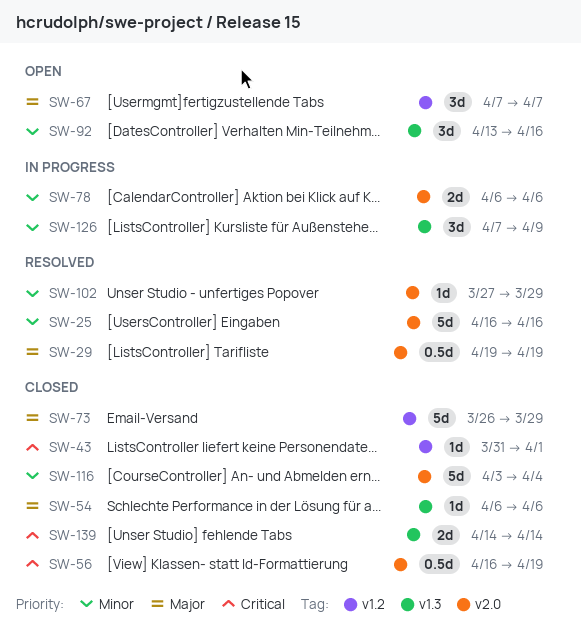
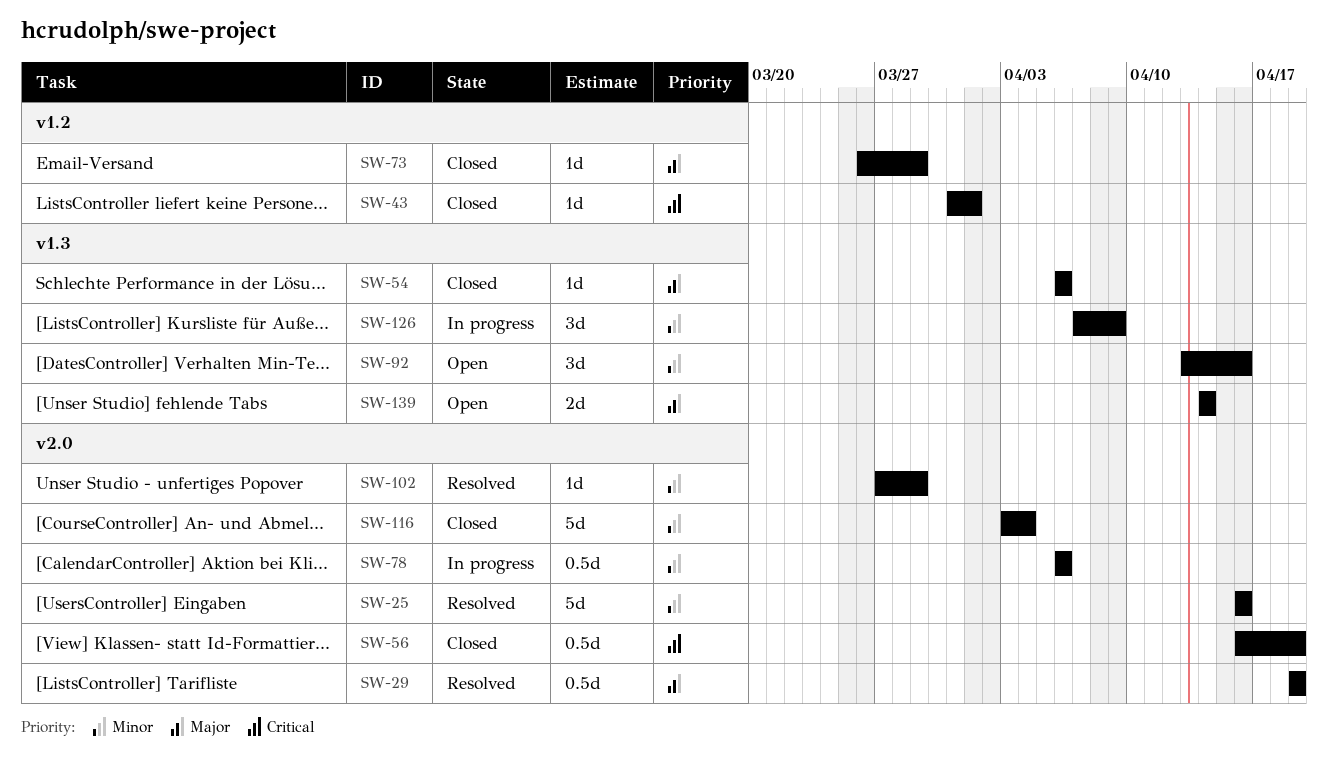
SW-67: present -> none
SW-73, estimate: 5d -> 1d
SW-78, estimate: 2d -> 0.5d
SW-139, status: Closed -> Open
SW-139, priority: Critical -> Major

